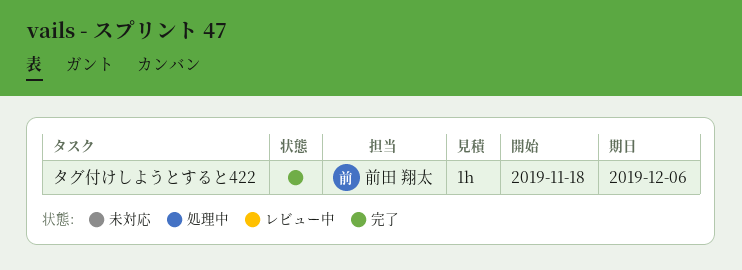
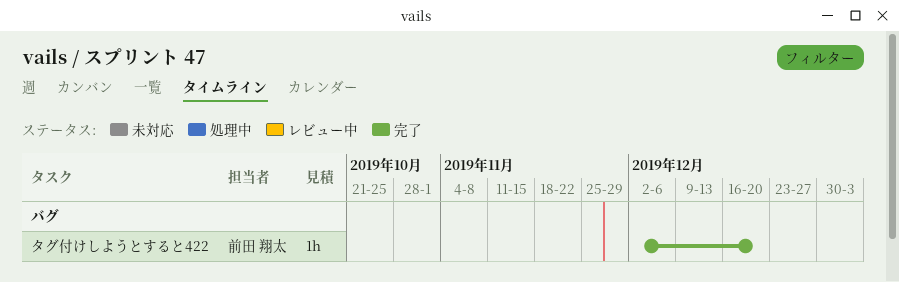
タグ付けしようとすると422, start: Nov 18 -> Dec 2
タグ付けしようとすると422, due: Dec 6 -> Dec 20

